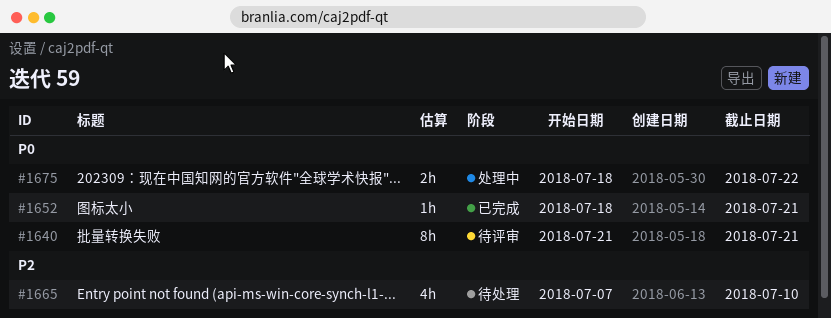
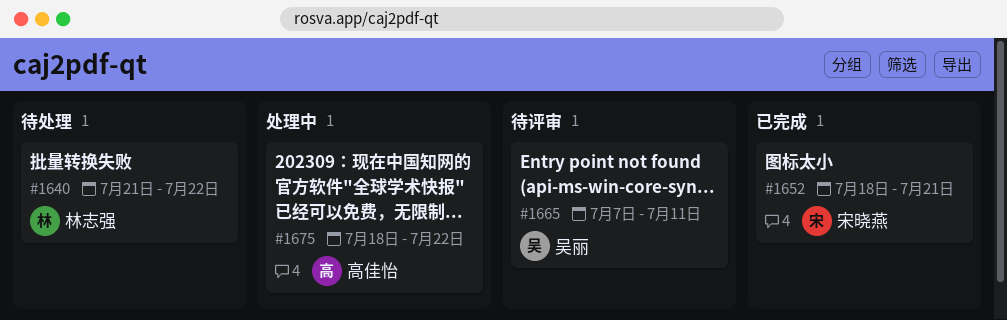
#1640, status: 待评审 -> 待处理
#1640, due: Jul 21 -> Jul 22
#1665, status: 待处理 -> 待评审
#1665, due: Jul 10 -> Jul 11

